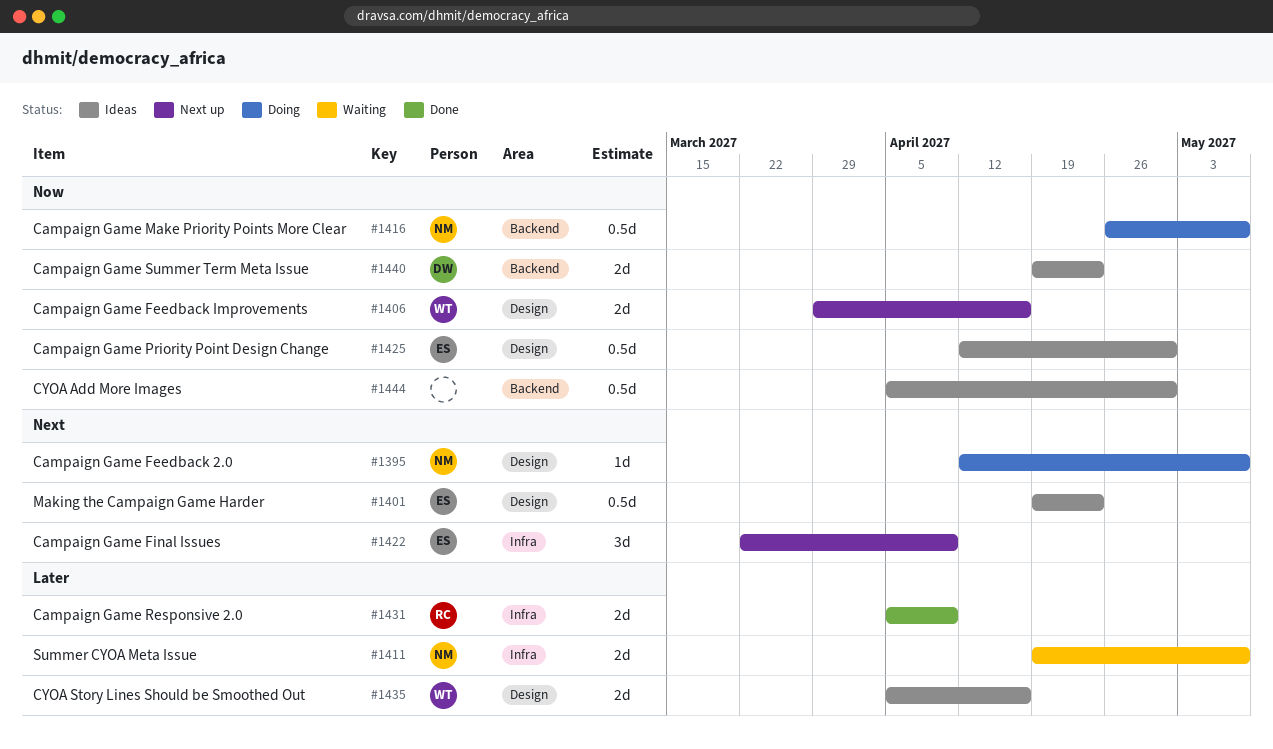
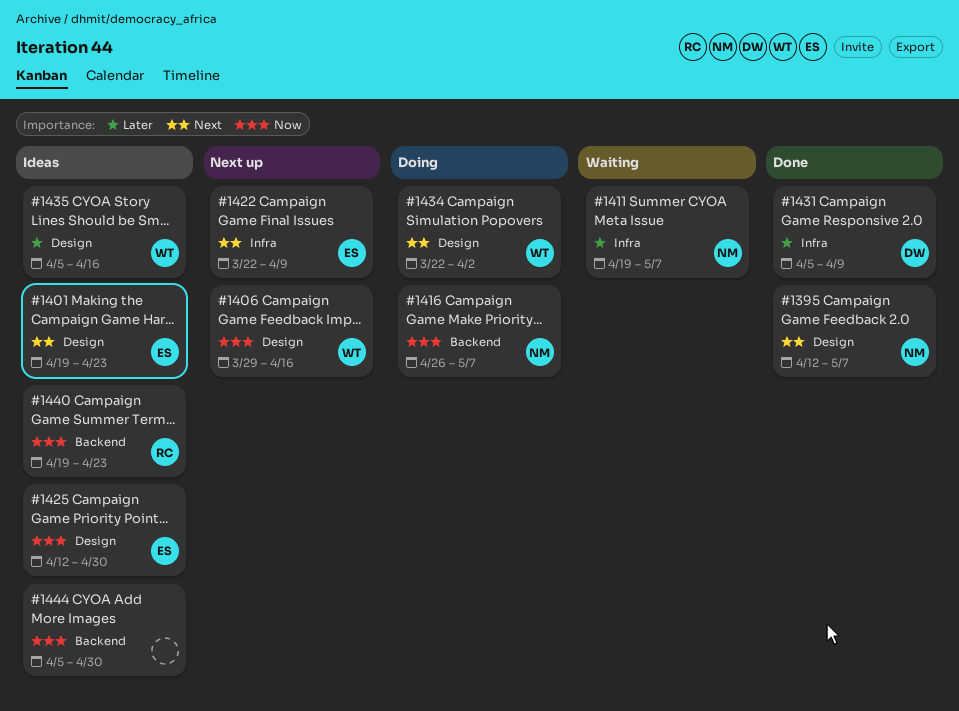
#1395, status: Doing -> Done
#1431, owner: RC -> DW
#1434: none -> present
#1440, owner: DW -> RC

